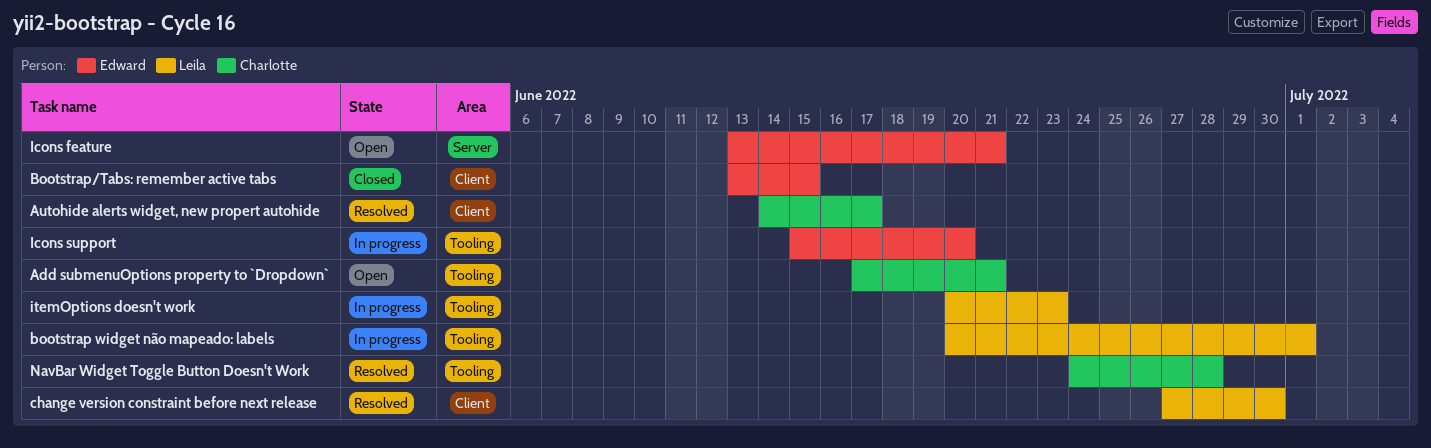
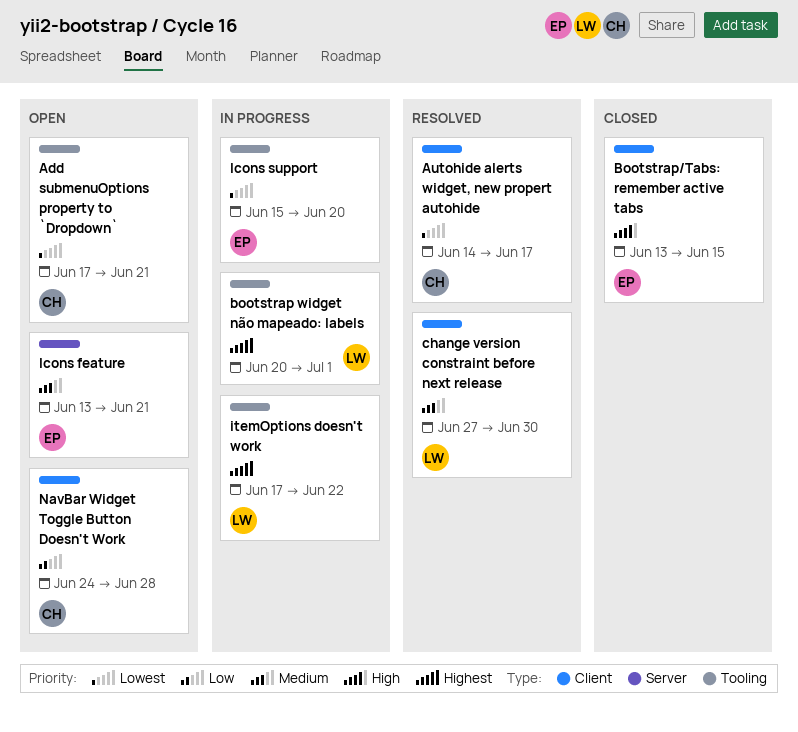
itemOptions doesn't work, start: Jun 20 -> Jun 17
itemOptions doesn't work, due: Jun 23 -> Jun 22
NavBar Widget Toggle Button Doesn't Work, status: Resolved -> Open
NavBar Widget Toggle Button Doesn't Work, label: Tooling -> Client

